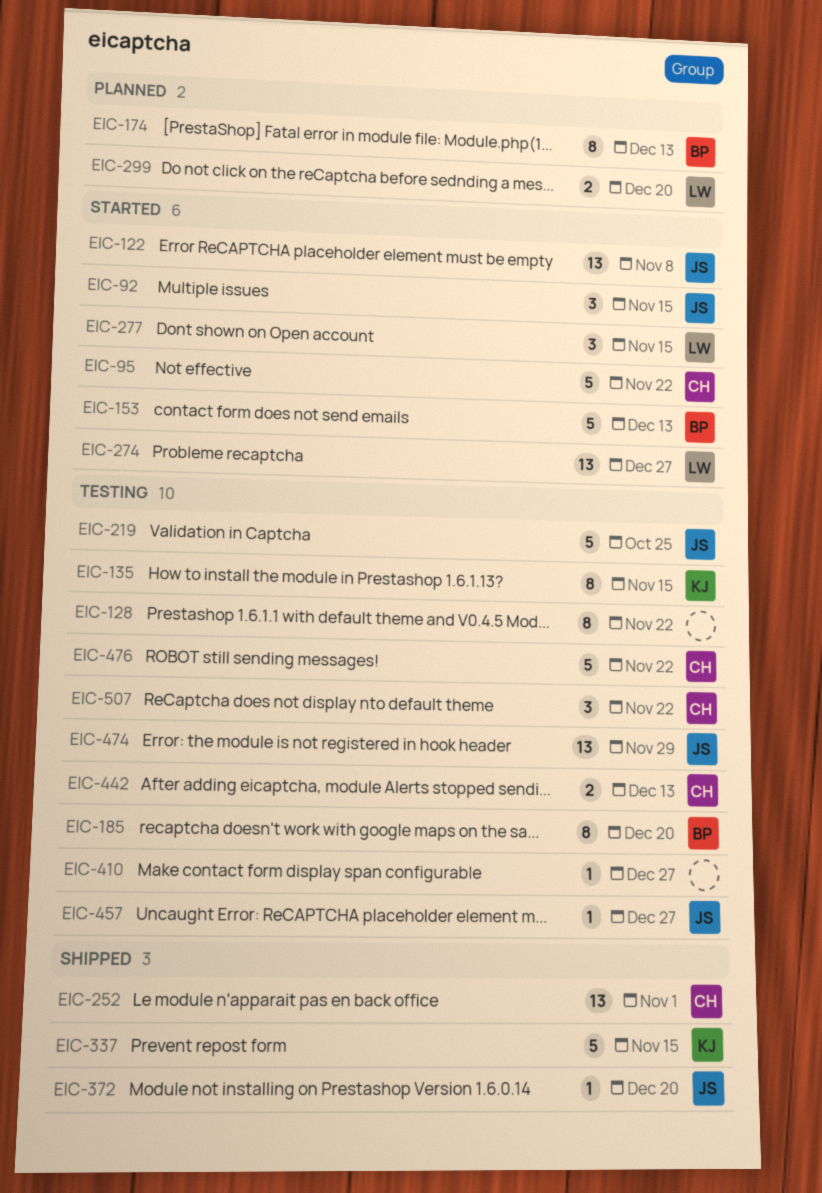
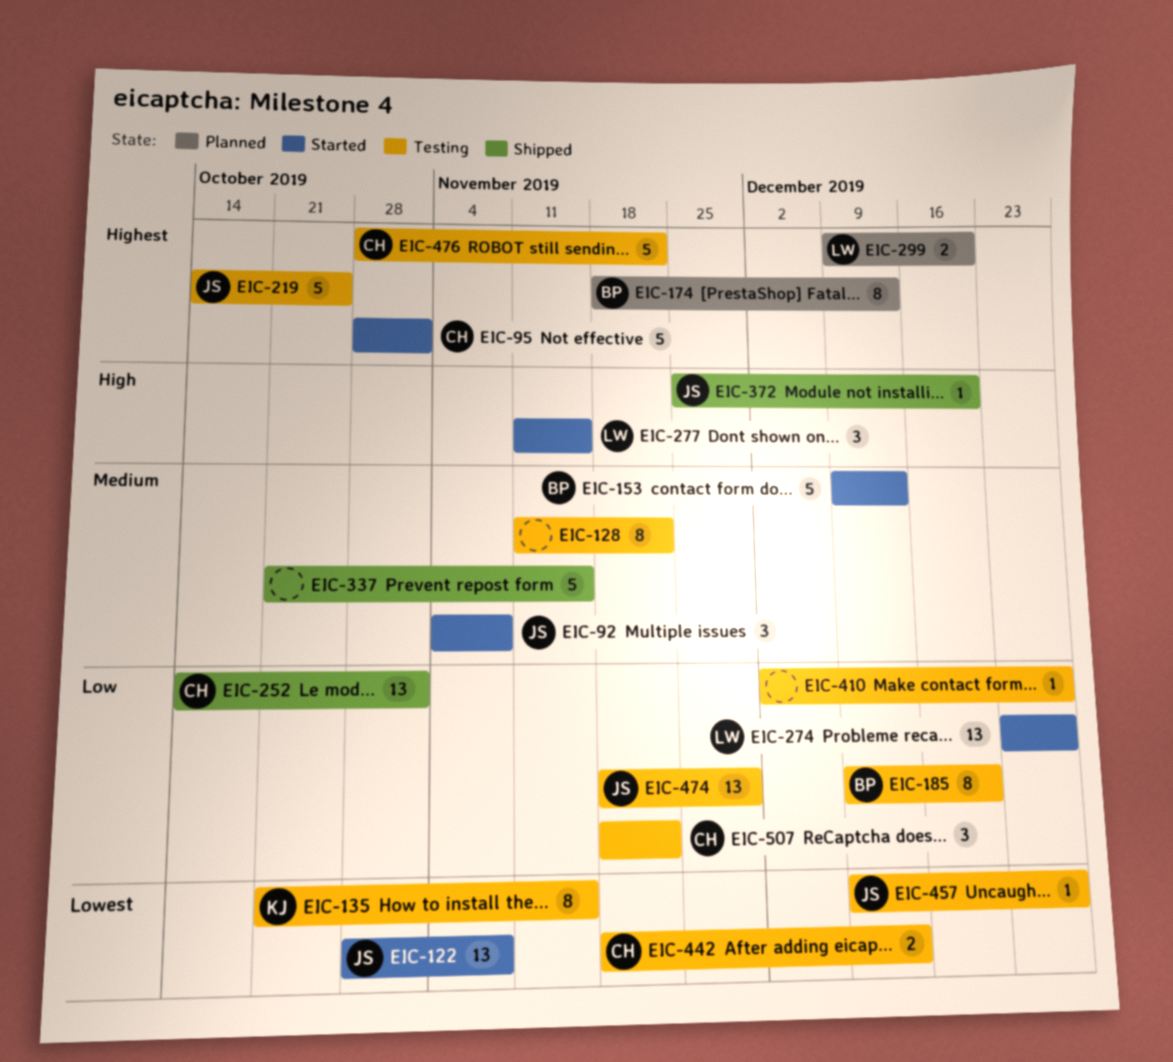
EIC-92, due: Nov 15 -> Nov 8
EIC-95, due: Nov 22 -> Nov 1
EIC-337, owner: KJ -> none

